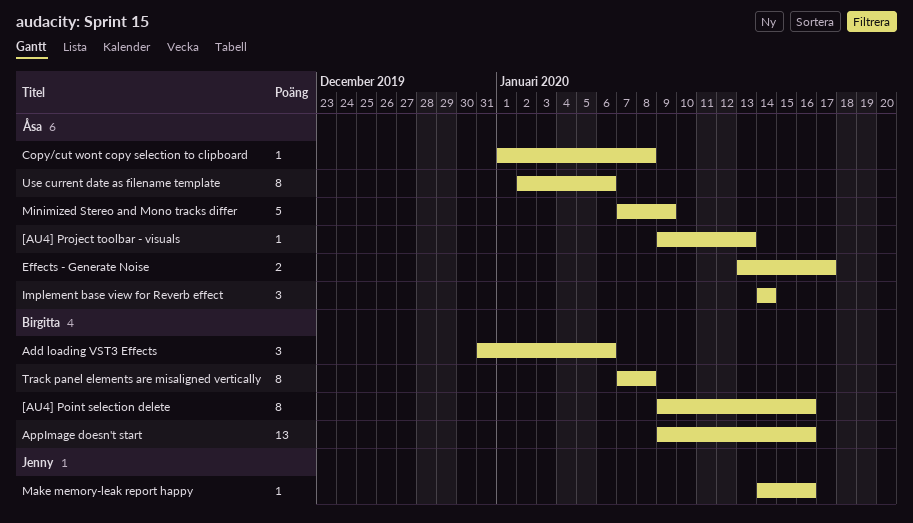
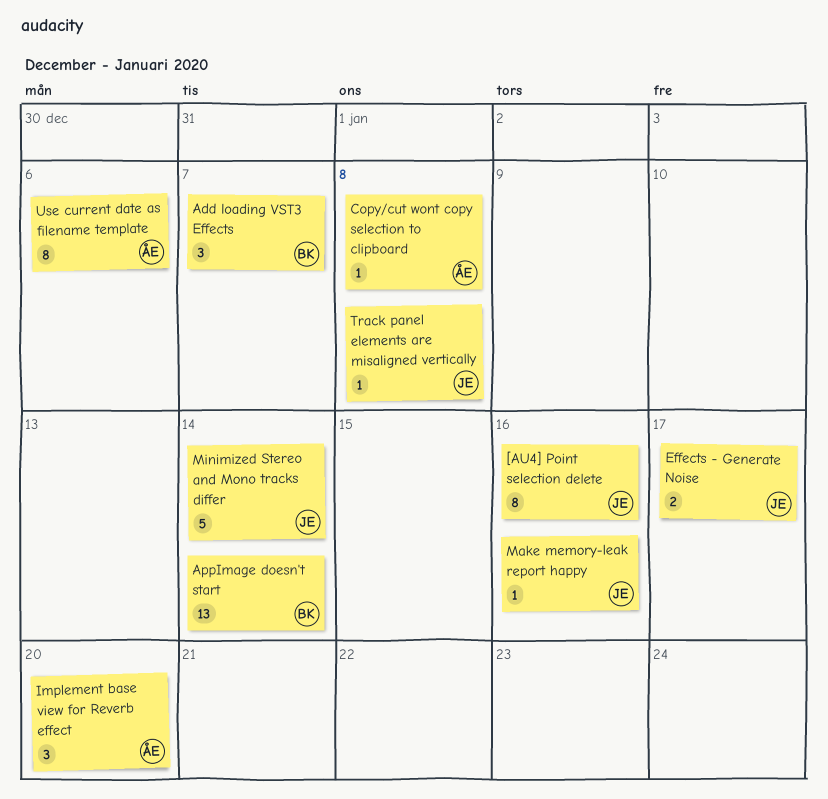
[AU4] Point selection delete, owner: Birgitta -> Jenny
[AU4] Project toolbar - visuals: present -> none
Add loading VST3 Effects, due: Jan 6 -> Jan 7
AppImage doesn't start, due: Jan 16 -> Jan 14
Effects - Generate Noise, owner: Åsa -> Jenny
Implement base view for Reverb effect, due: Jan 14 -> Jan 20
Minimized Stereo and Mono tracks differ, owner: Åsa -> Jenny
Minimized Stereo and Mono tracks differ, due: Jan 9 -> Jan 14
Track panel elements are misaligned vertically, owner: Birgitta -> Jenny
Track panel elements are misaligned vertically, estimate: 8 -> 1

